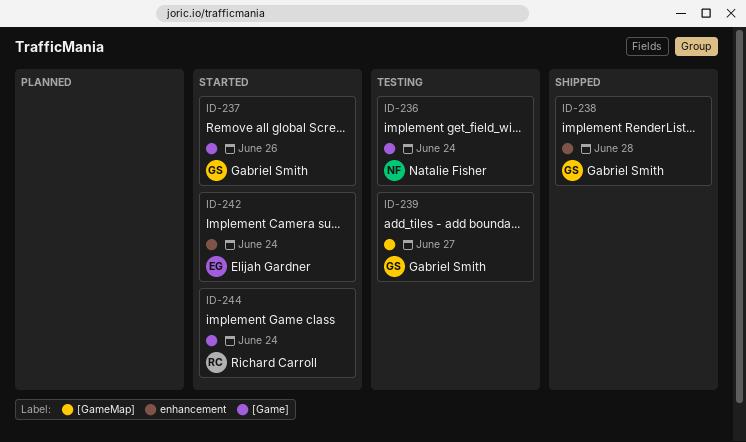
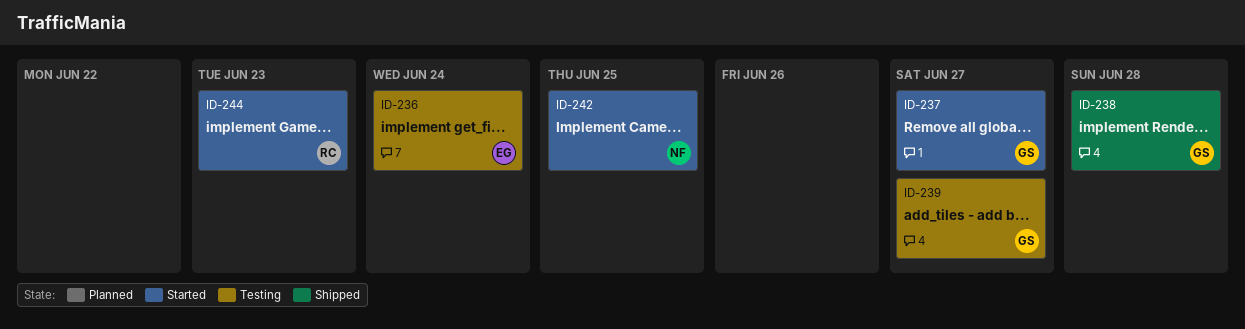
ID-236, owner: Natalie Fisher -> Elijah Gardner
ID-237, due: Jun 26 -> Jun 27
ID-242, owner: Elijah Gardner -> Natalie Fisher
ID-242, due: Jun 24 -> Jun 25
ID-244, due: Jun 24 -> Jun 23

